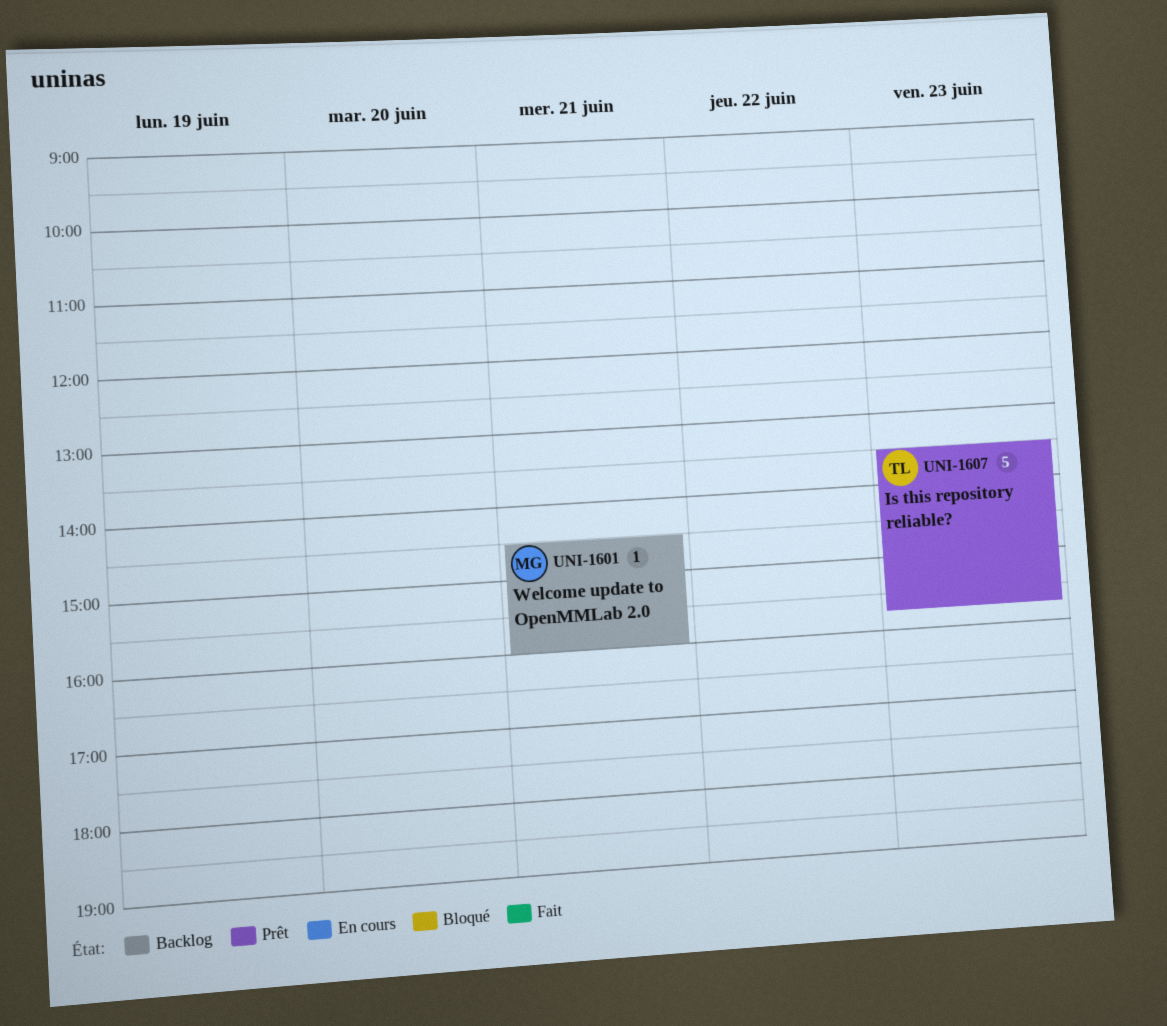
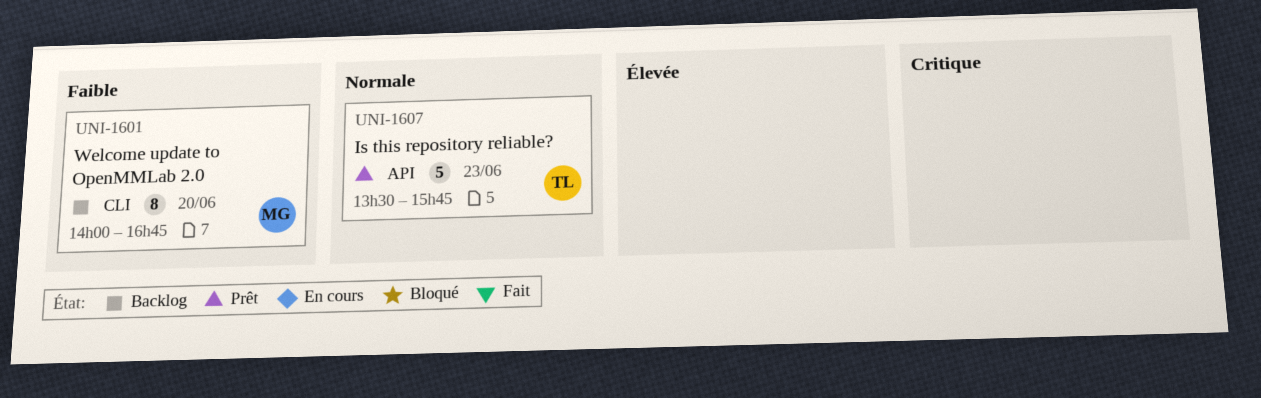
UNI-1601, estimate: 1 -> 8
UNI-1601, day: Jun 21 -> Jun 20
UNI-1601, begins: 14:30 -> 14:00
UNI-1601, ends: 16:00 -> 16:45

